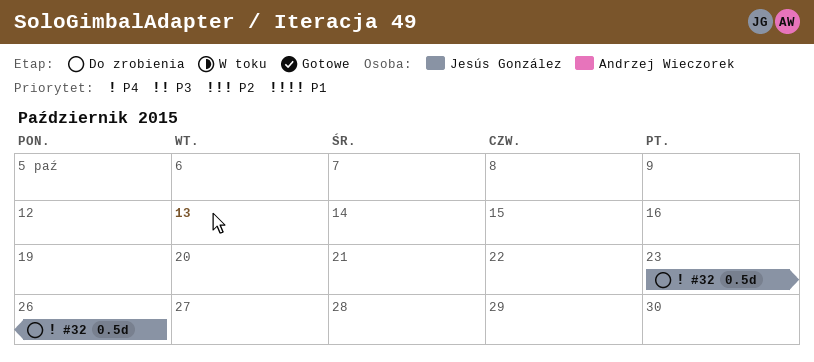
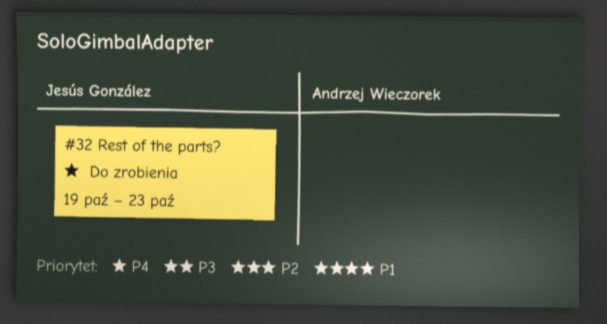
#32, start: Oct 23 -> Oct 19
#32, due: Oct 26 -> Oct 23

